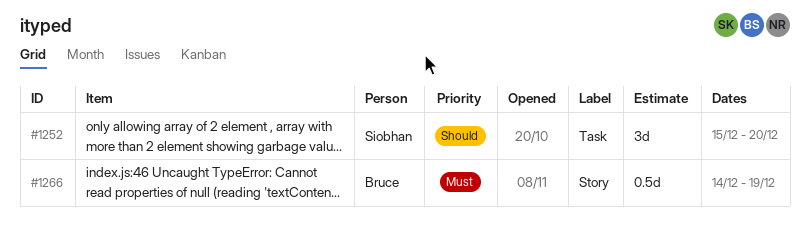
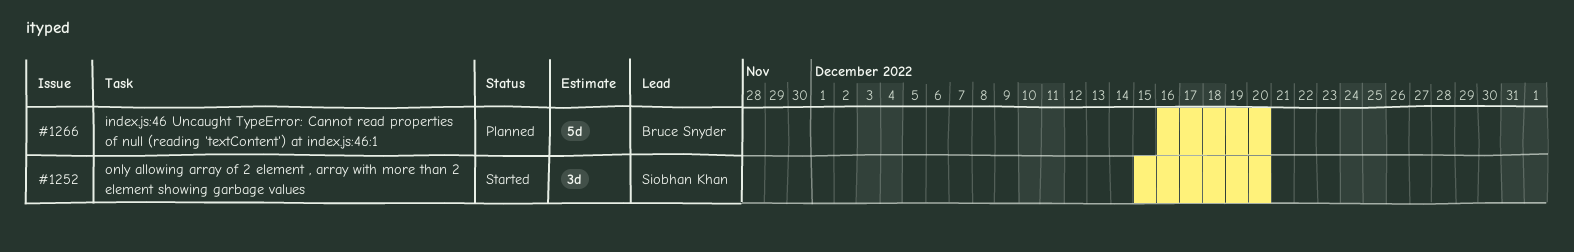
#1266, estimate: 0.5d -> 5d
#1266, start: Dec 14 -> Dec 16
#1266, due: Dec 19 -> Dec 20

